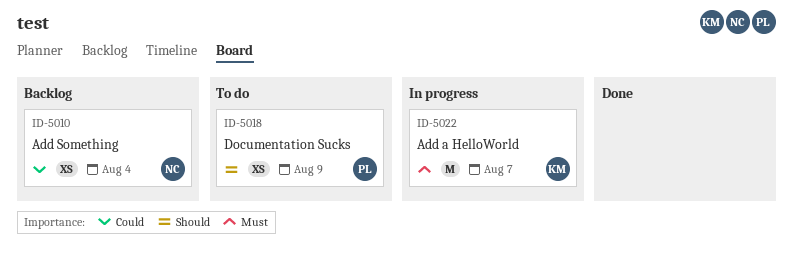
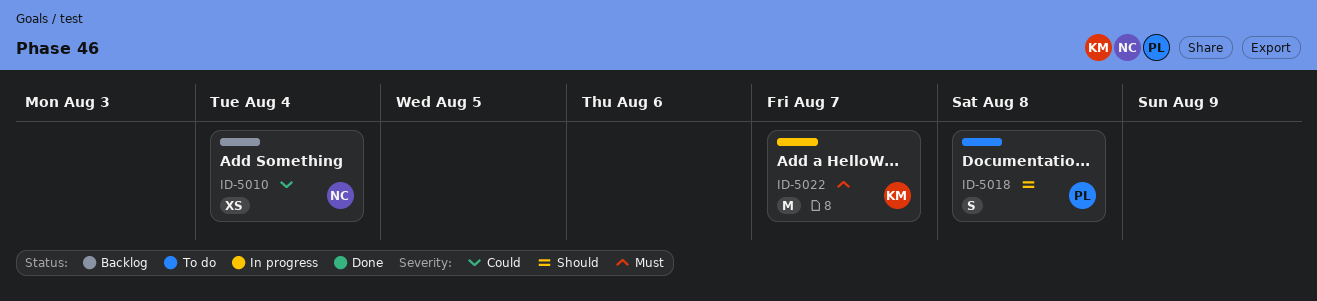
ID-5018, estimate: XS -> S
ID-5018, due: Aug 9 -> Aug 8

